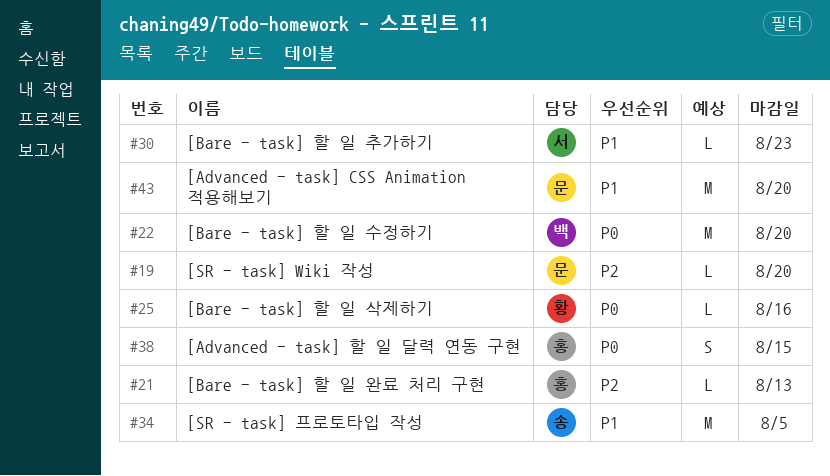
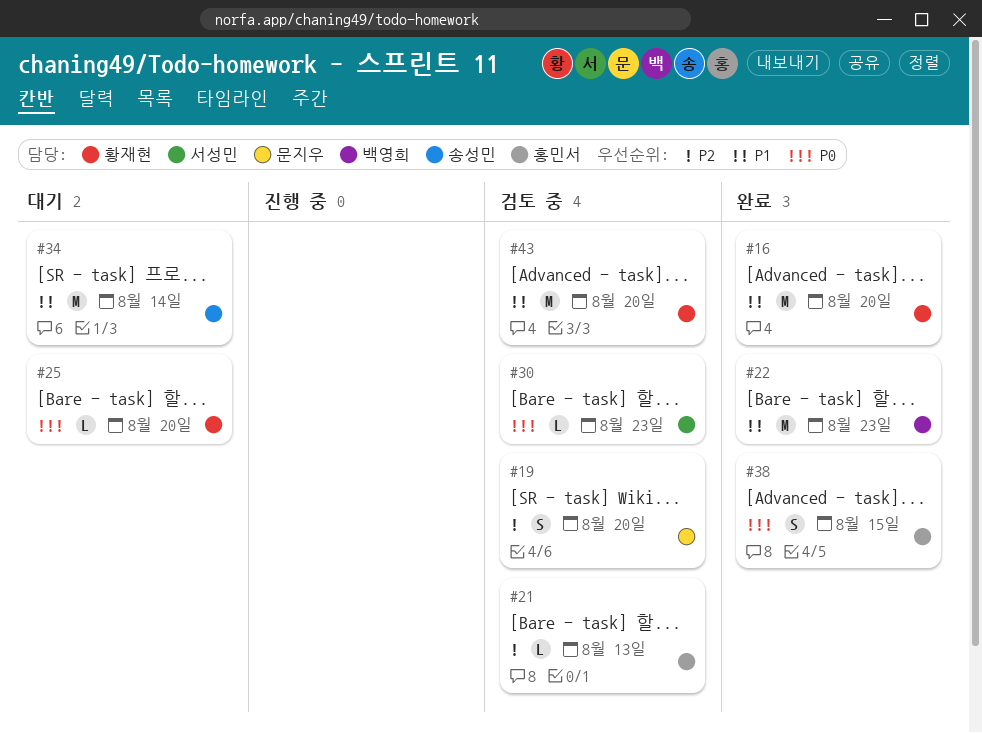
#16: none -> present
#19, estimate: L -> S
#22, priority: P0 -> P1
#22, due: Aug 20 -> Aug 23
#25, due: Aug 16 -> Aug 20
#30, priority: P1 -> P0
#34, due: Aug 5 -> Aug 14
#43, owner: 문지우 -> 황재현

